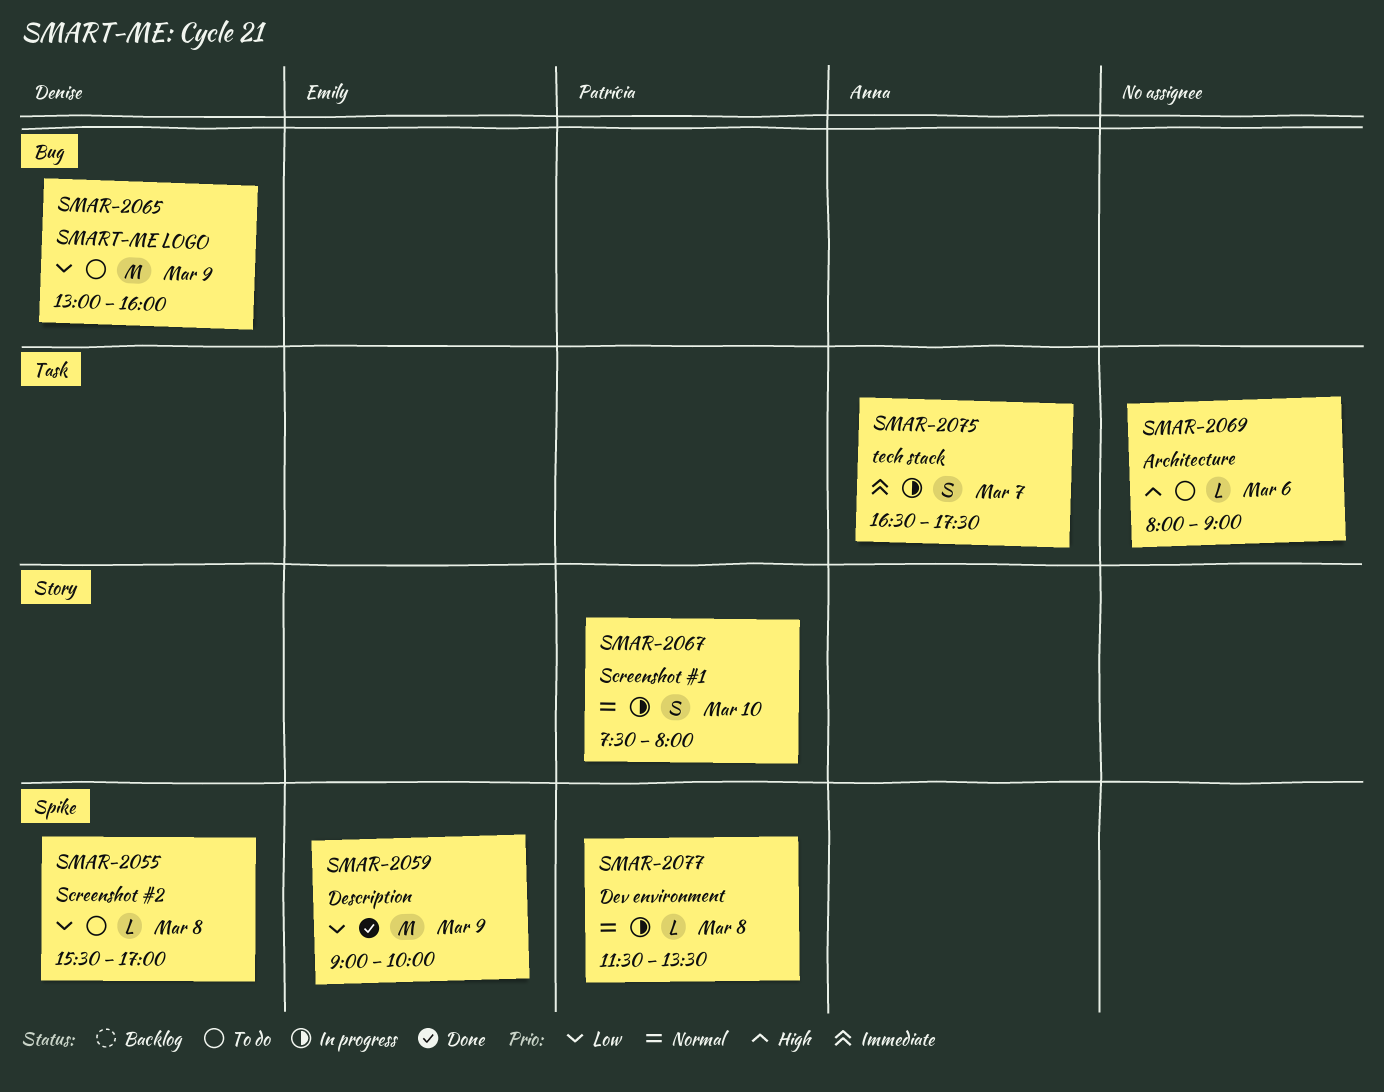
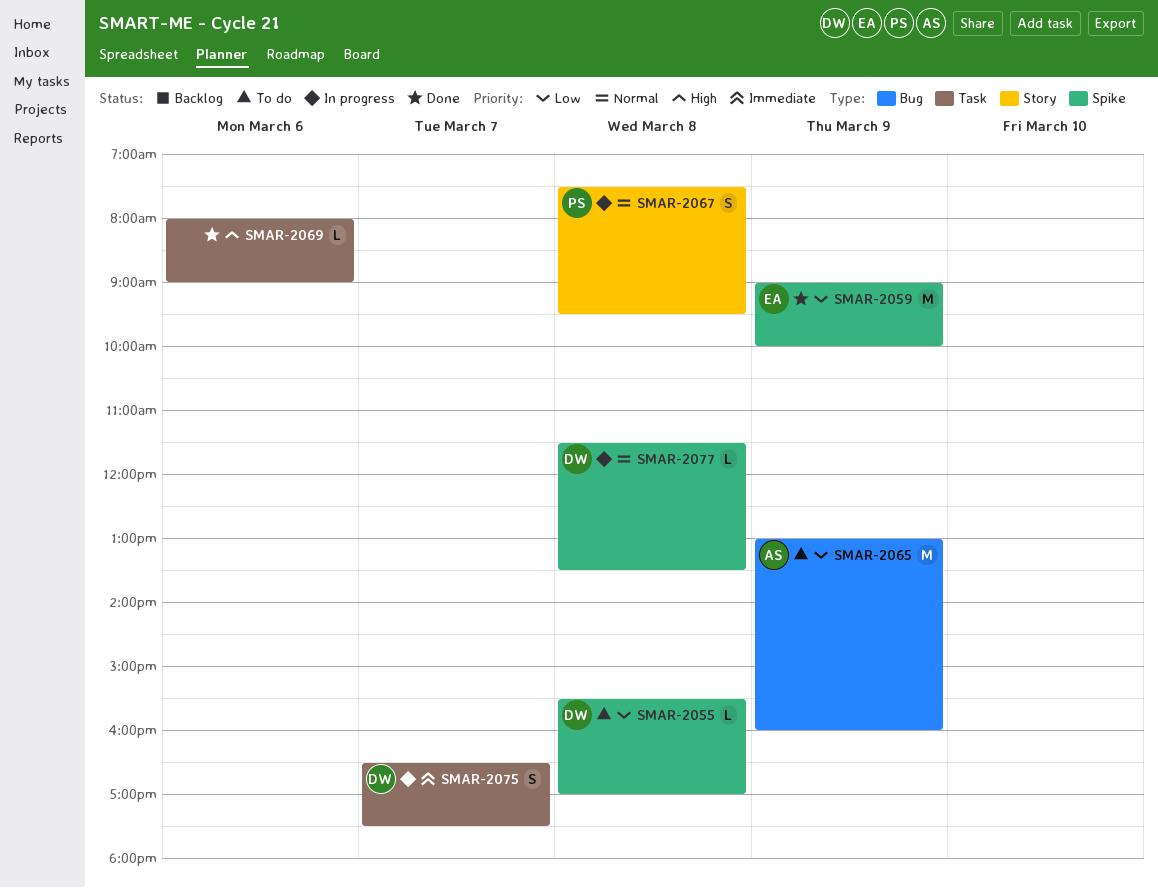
SMAR-2065, owner: Denise -> Anna
SMAR-2067, day: Mar 10 -> Mar 8
SMAR-2067, ends: 08:00 -> 09:30
SMAR-2069, status: To do -> Done
SMAR-2075, owner: Anna -> Denise
SMAR-2077, owner: Patrícia -> Denise

